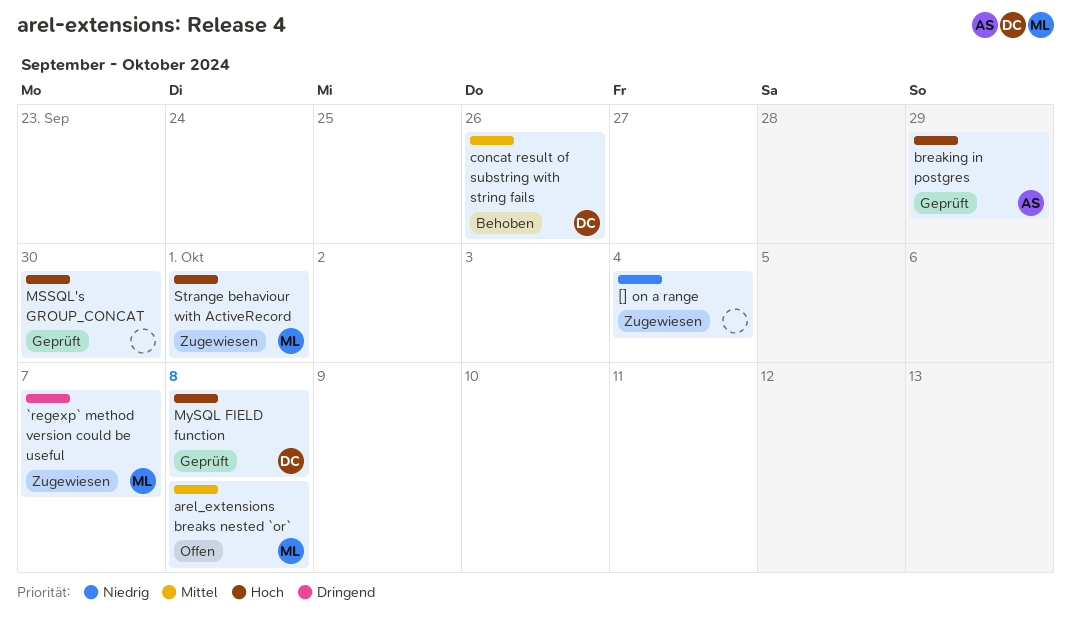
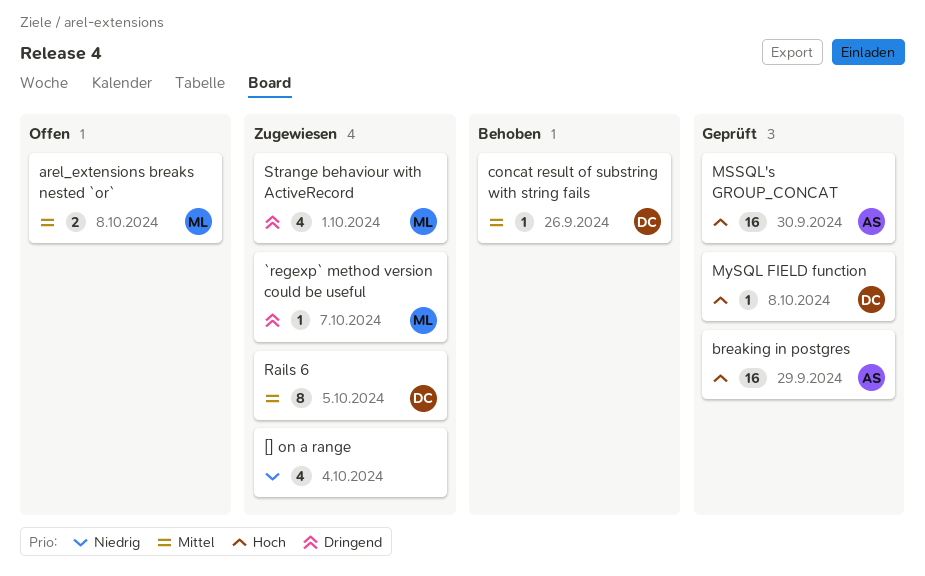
MSSQL's GROUP_CONCAT, owner: none -> AS
Rails 6: none -> present
Strange behaviour with ActiveRecord, priority: Hoch -> Dringend

